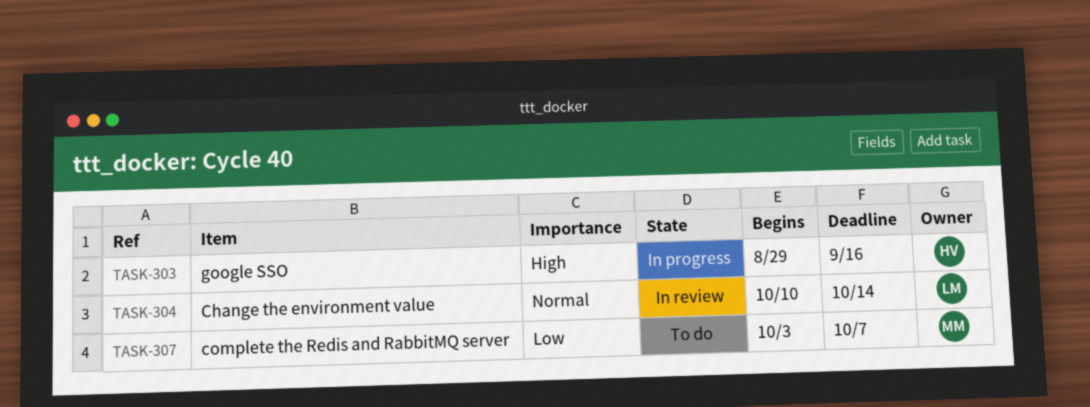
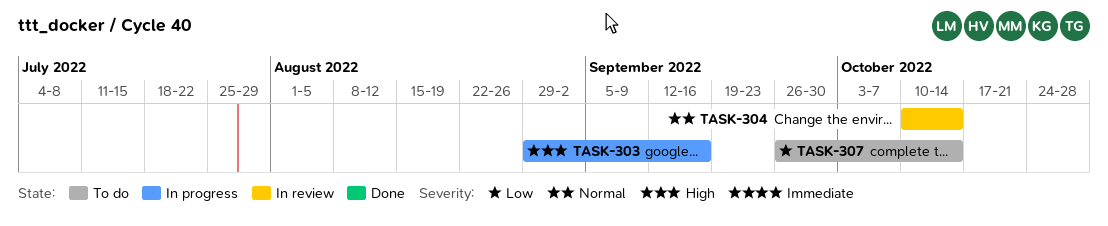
TASK-307, start: Oct 3 -> Sep 26
TASK-307, due: Oct 7 -> Oct 14

